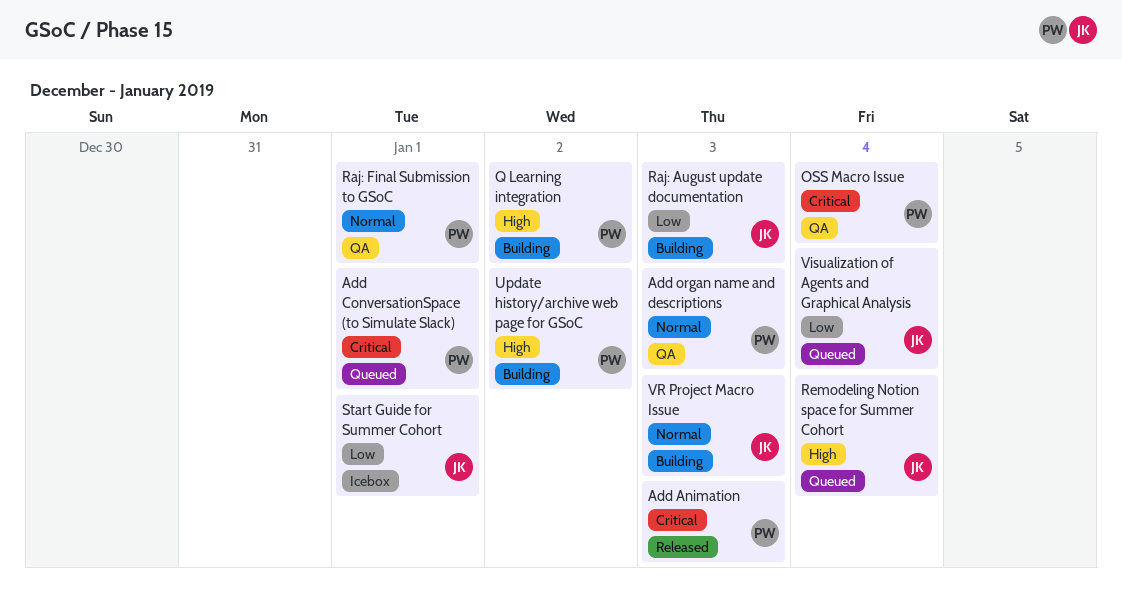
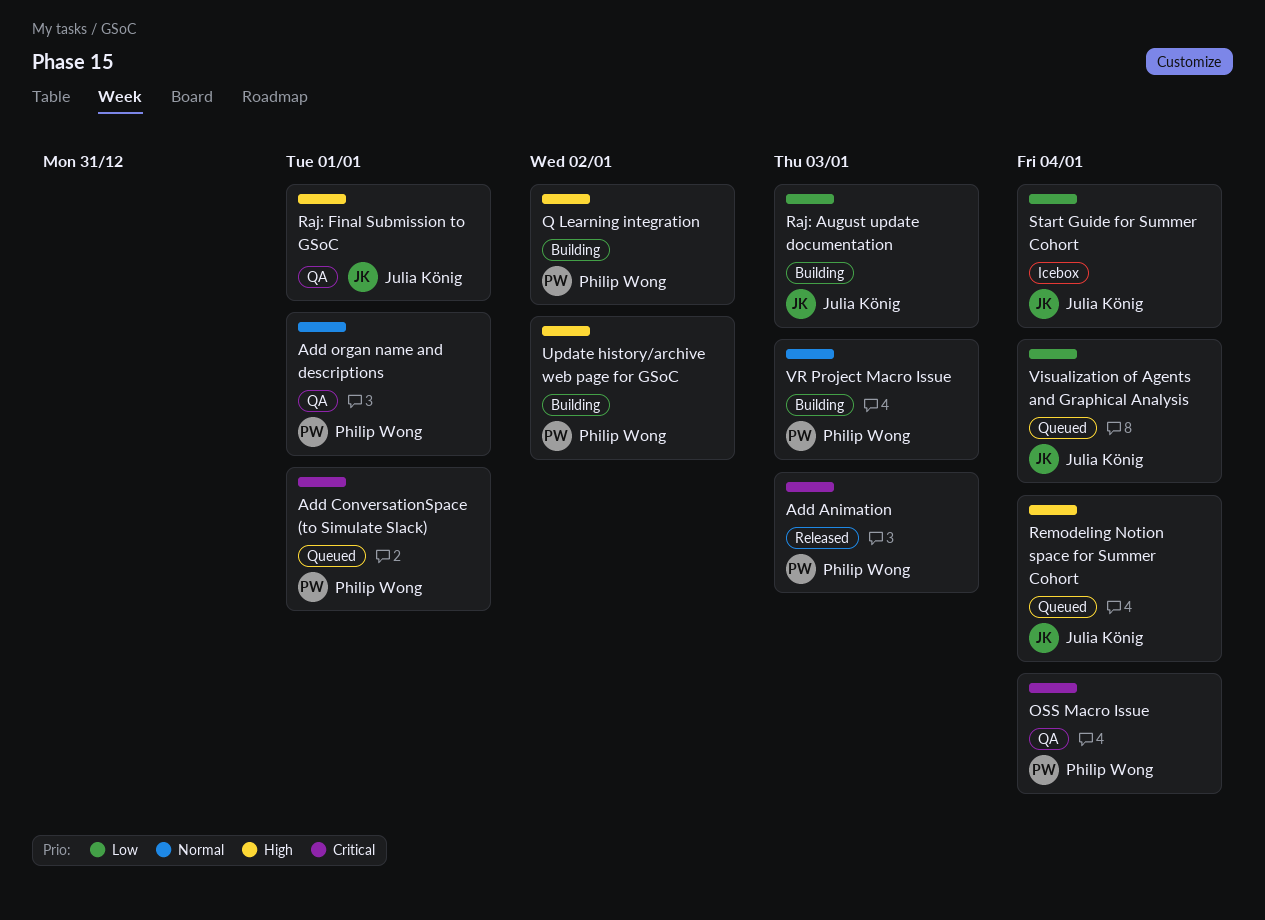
Add organ name and descriptions, due: Jan 3 -> Jan 1
Raj: Final Submission to GSoC, owner: Philip Wong -> Julia König
Raj: Final Submission to GSoC, priority: Normal -> High
Start Guide for Summer Cohort, due: Jan 1 -> Jan 4
VR Project Macro Issue, owner: Julia König -> Philip Wong

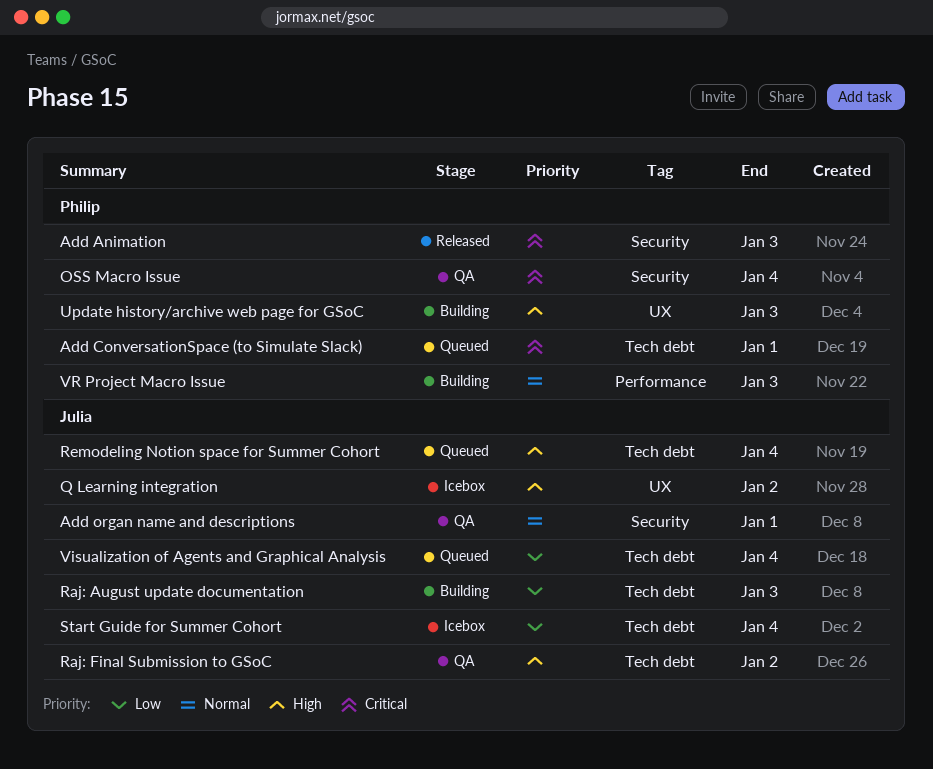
Add organ name and descriptions, owner: Philip Wong -> Julia König
Q Learning integration, status: Building -> Icebox
Q Learning integration, owner: Philip Wong -> Julia König
Raj: Final Submission to GSoC, due: Jan 1 -> Jan 2
Update history/archive web page for GSoC, due: Jan 2 -> Jan 3

